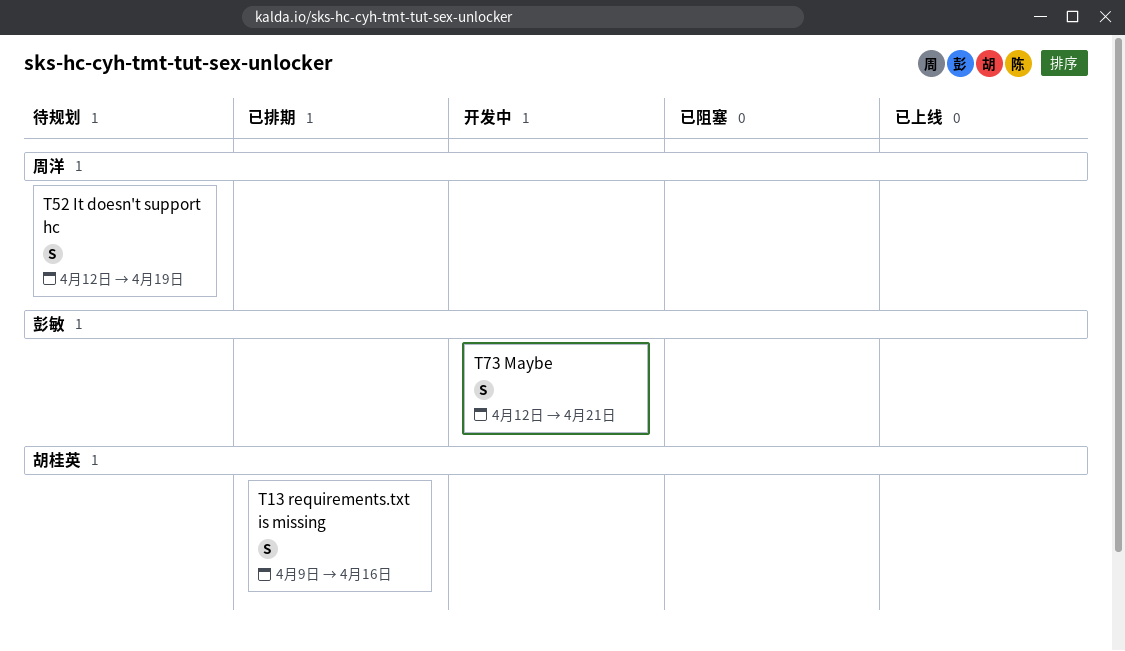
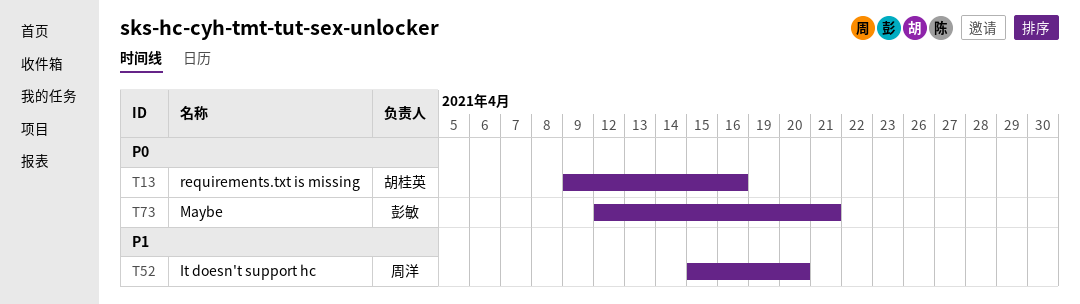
T52, start: Apr 12 -> Apr 15
T52, due: Apr 19 -> Apr 20

